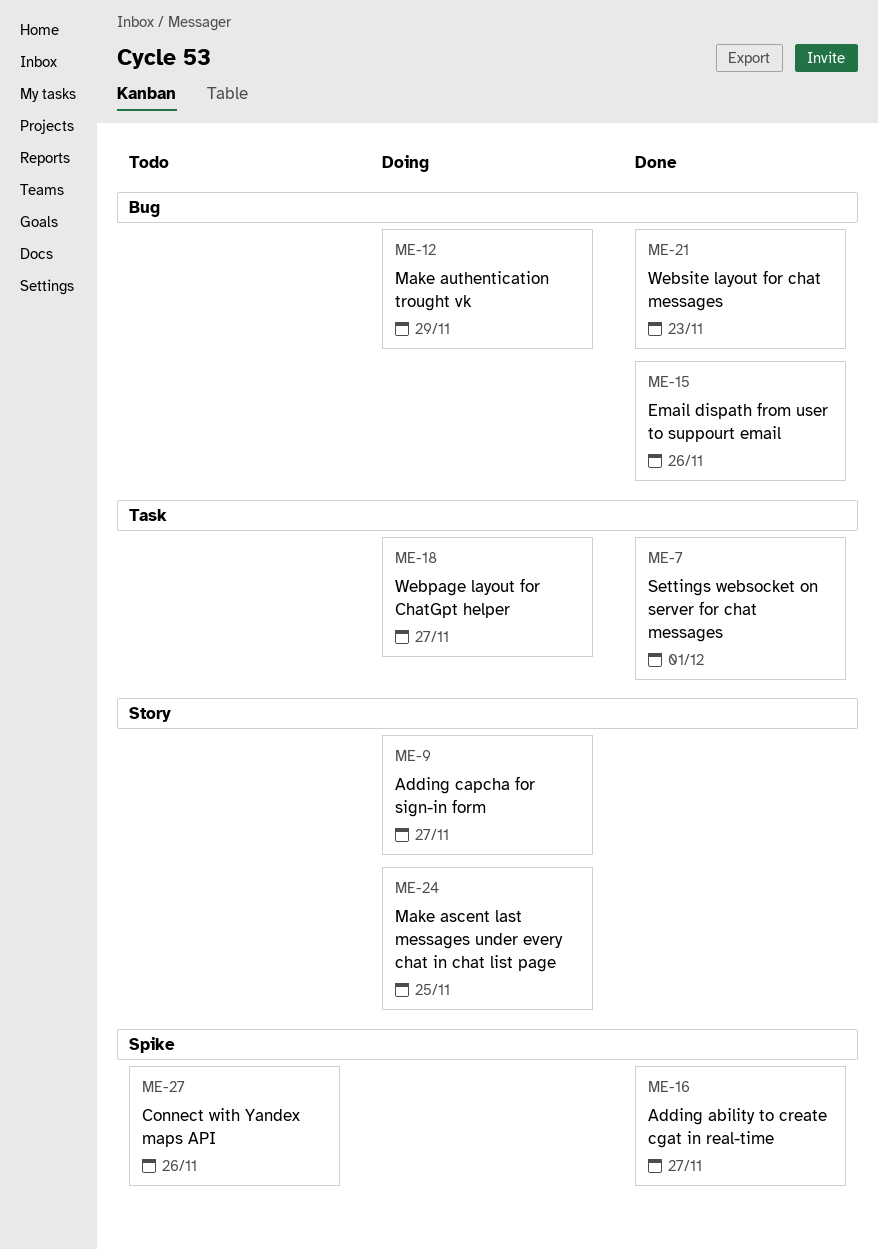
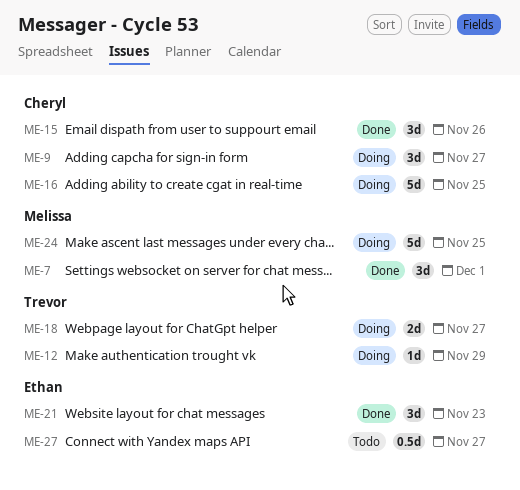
ME-16, status: Done -> Doing
ME-16, due: Nov 27 -> Nov 25
ME-27, due: Nov 26 -> Nov 27

